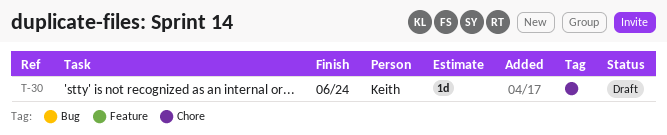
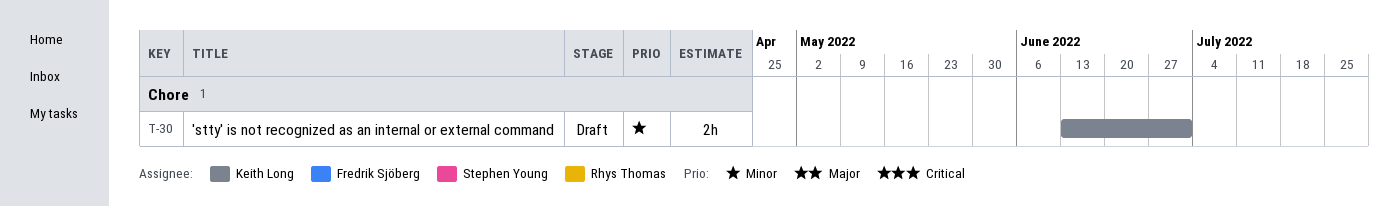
T-30, estimate: 1d -> 2h
T-30, due: Jun 24 -> Jul 1

